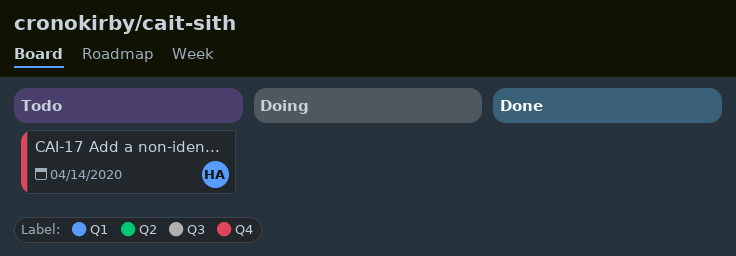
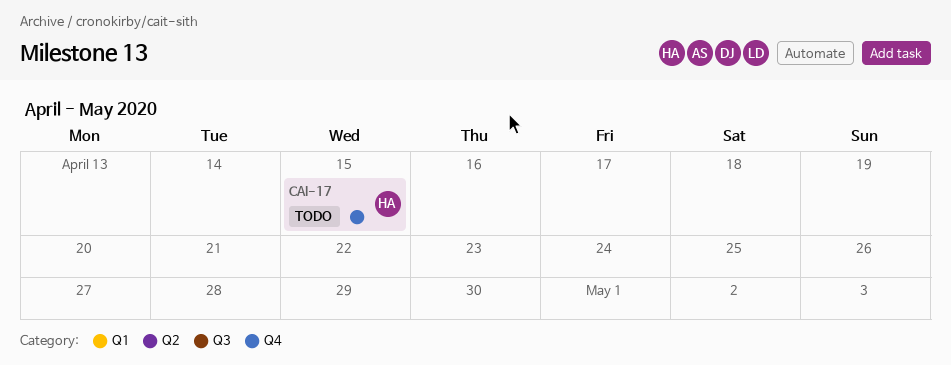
CAI-17, due: Apr 14 -> Apr 15

